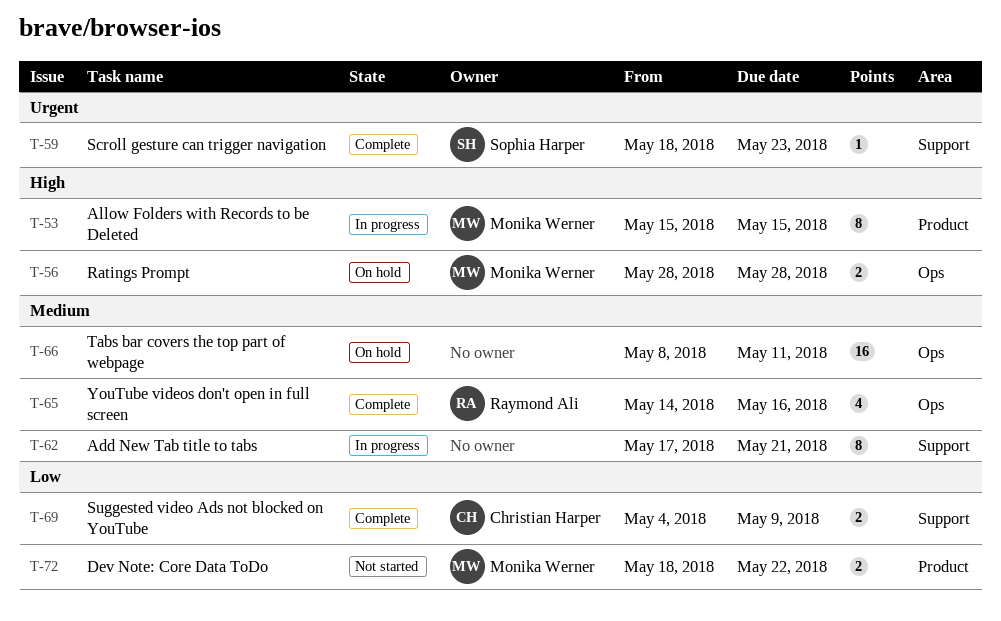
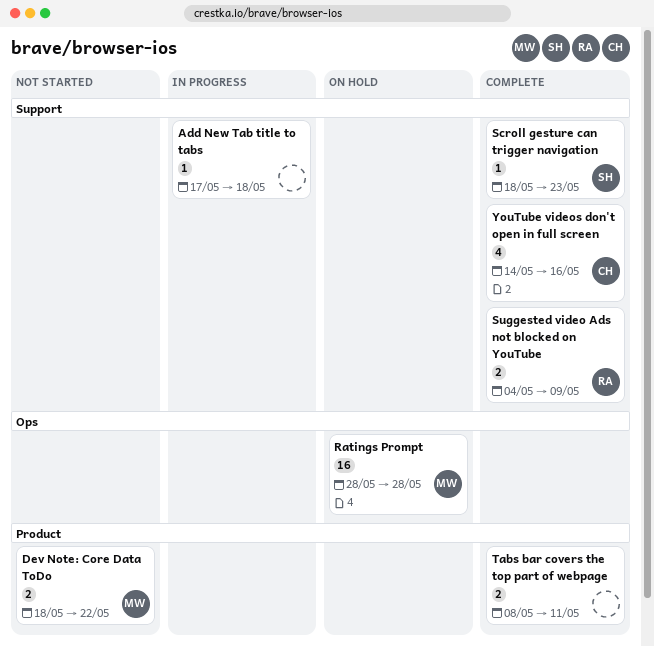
Add New Tab title to tabs, estimate: 8 -> 1
Add New Tab title to tabs, due: May 21 -> May 18
Allow Folders with Records to be Deleted: present -> none
Ratings Prompt, estimate: 2 -> 16
Suggested video Ads not blocked on YouTube, owner: Christian Harper -> Raymond Ali
Tabs bar covers the top part of webpage, status: On hold -> Complete
Tabs bar covers the top part of webpage, label: Ops -> Product
Tabs bar covers the top part of webpage, estimate: 16 -> 2
YouTube videos don't open in full screen, owner: Raymond Ali -> Christian Harper
YouTube videos don't open in full screen, label: Ops -> Support

